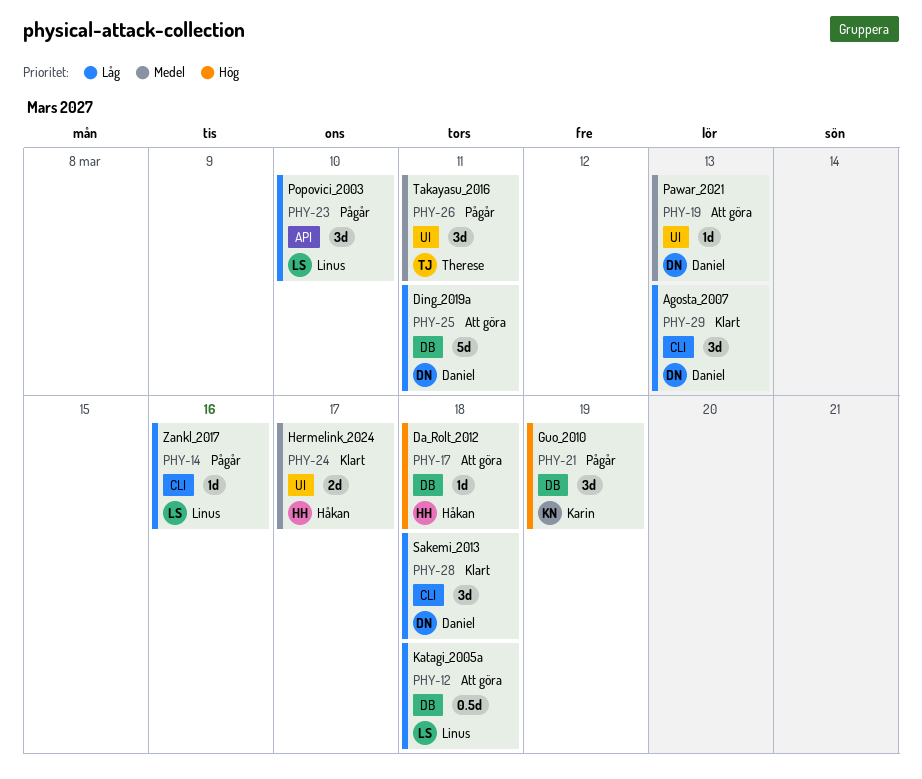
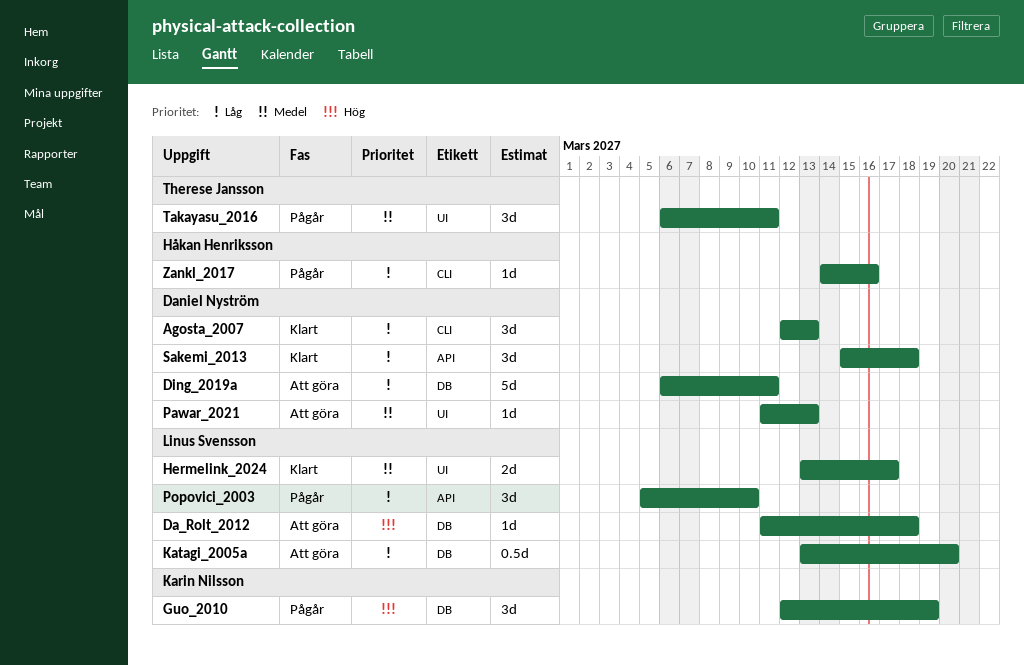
Da_Rolt_2012, owner: Håkan Henriksson -> Linus Svensson
Hermelink_2024, owner: Håkan Henriksson -> Linus Svensson
Katagi_2005a, due: Mar 18 -> Mar 20
Sakemi_2013, label: CLI -> API
Zankl_2017, owner: Linus Svensson -> Håkan Henriksson

